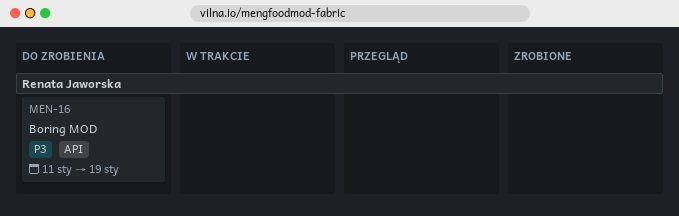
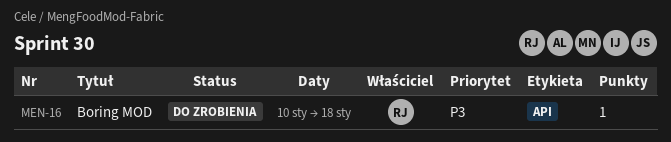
MEN-16, start: Jan 11 -> Jan 10
MEN-16, due: Jan 19 -> Jan 18

